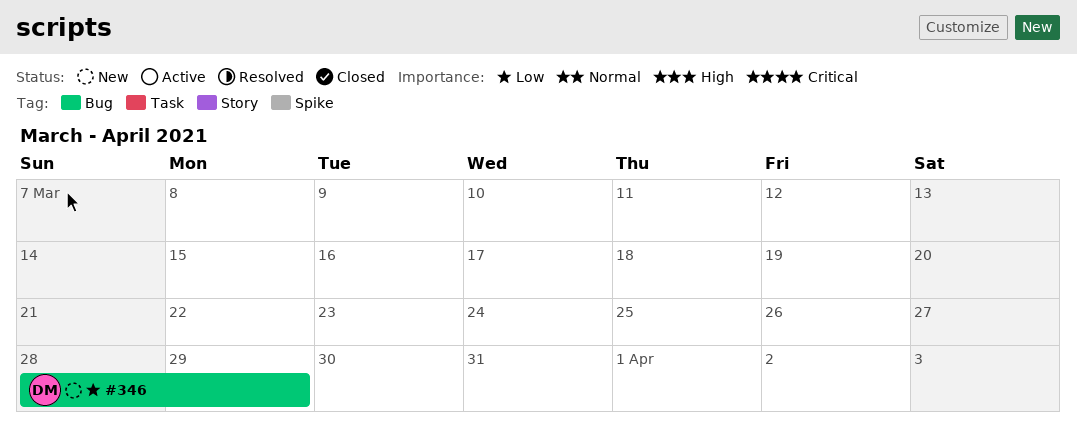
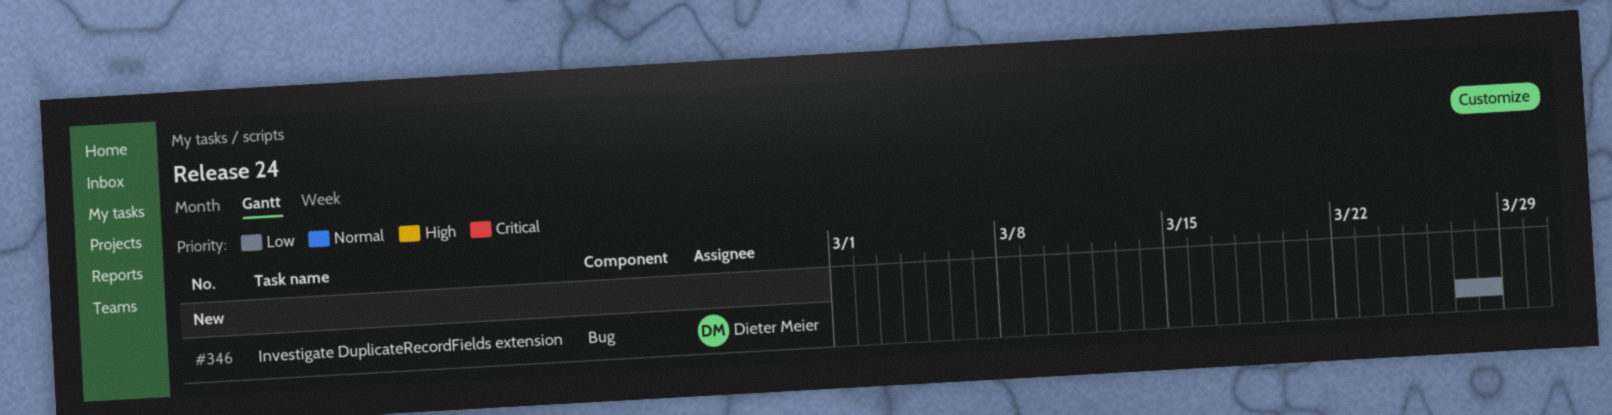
#346, start: Mar 28 -> Mar 27
#346, due: Mar 29 -> Mar 28

